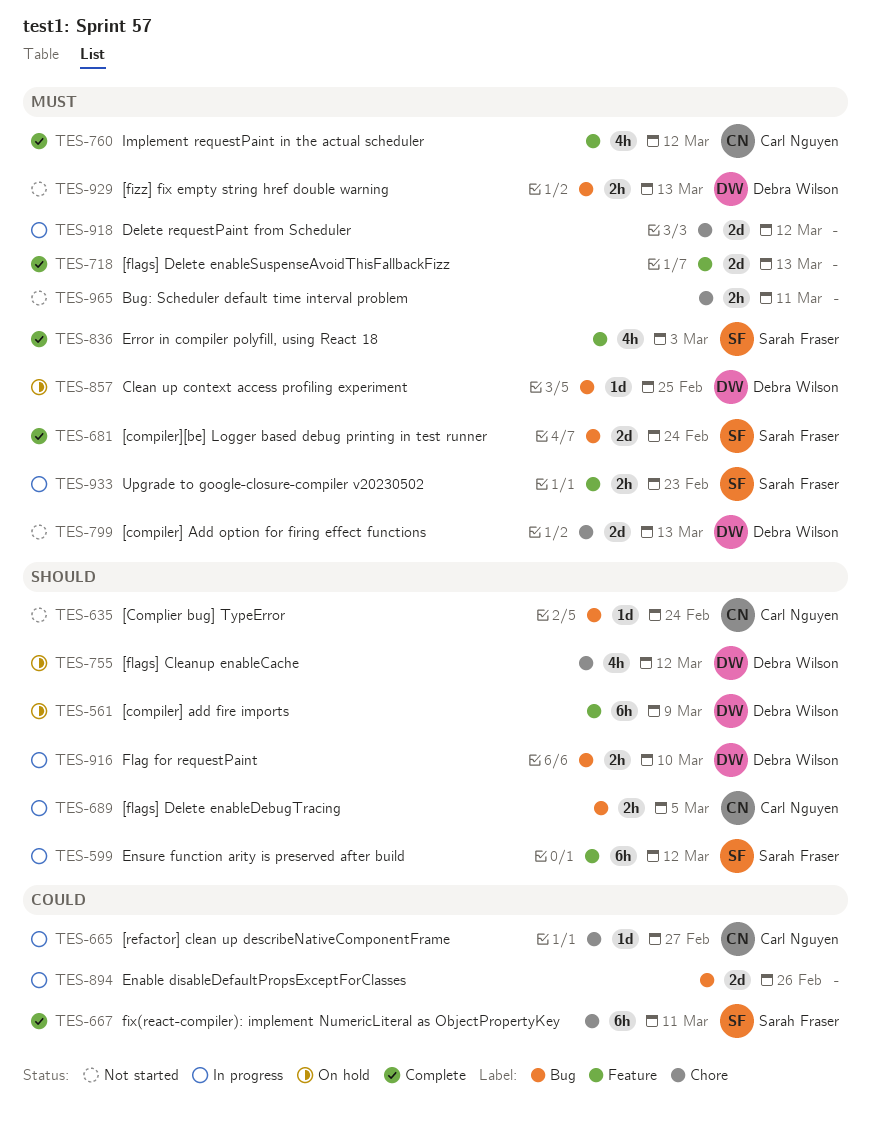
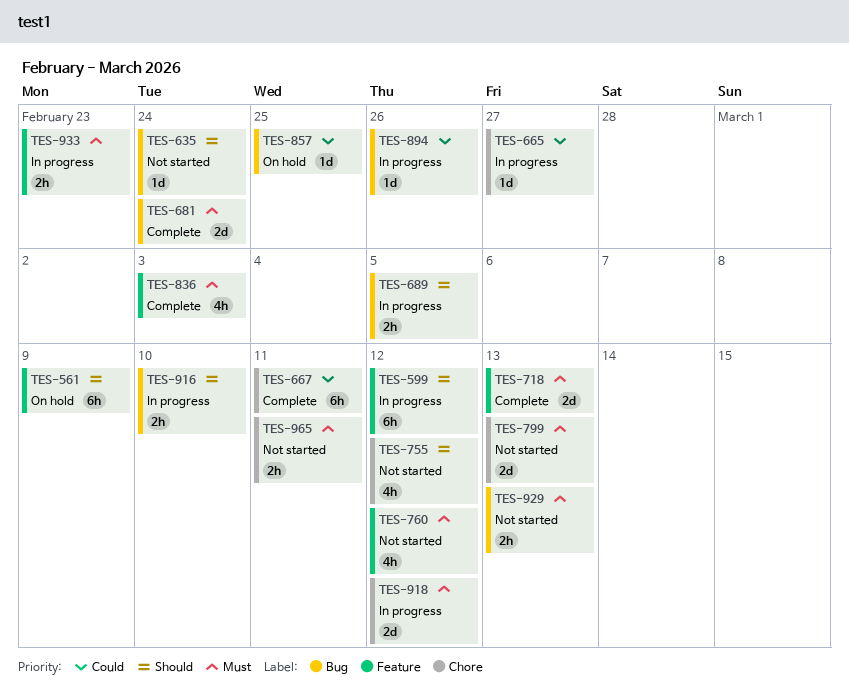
TES-755, status: On hold -> Not started
TES-760, status: Complete -> Not started
TES-857, priority: Must -> Could
TES-894, estimate: 2d -> 1d

